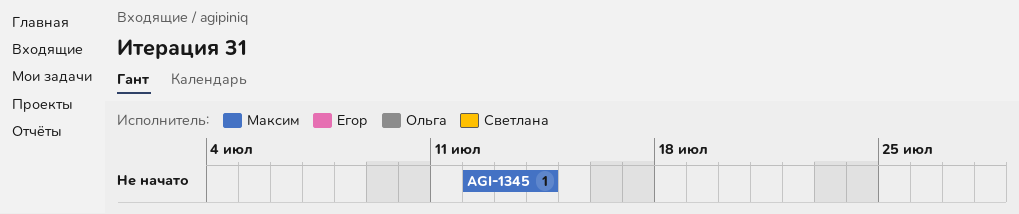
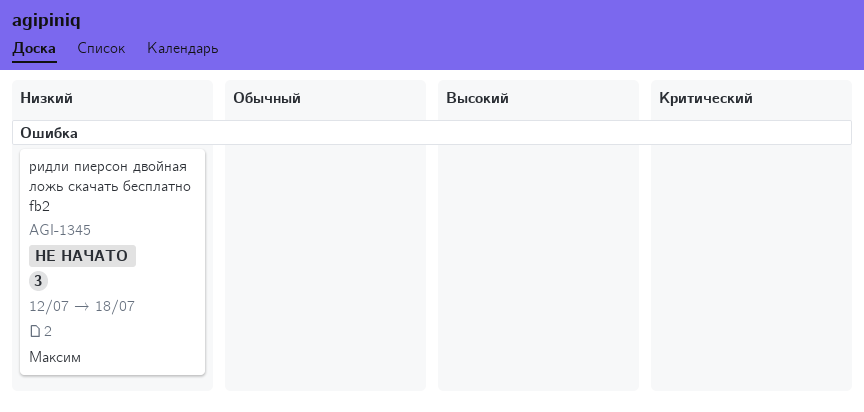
AGI-1345, estimate: 1 -> 3
AGI-1345, due: Jul 14 -> Jul 18

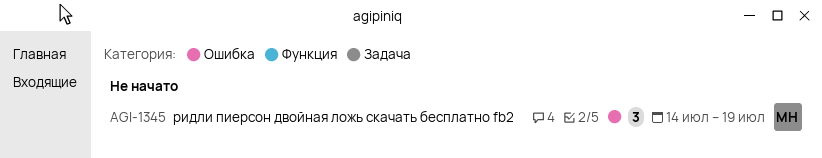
AGI-1345, start: Jul 12 -> Jul 14
AGI-1345, due: Jul 18 -> Jul 19

